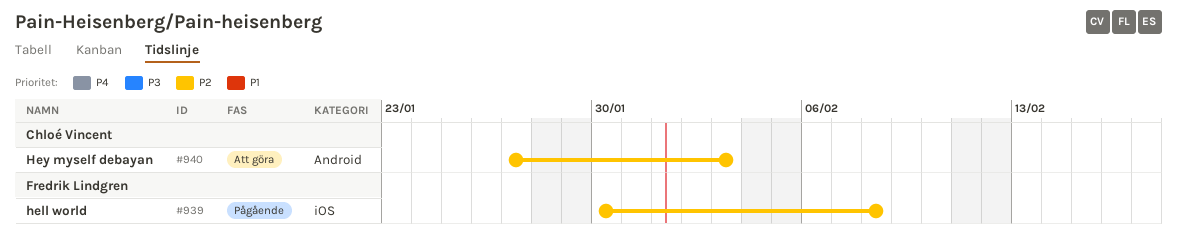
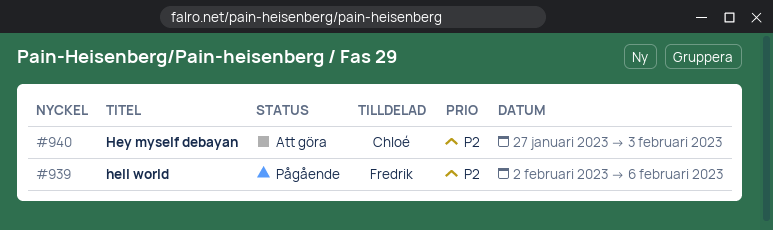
#939, start: Jan 30 -> Feb 2
#939, due: Feb 8 -> Feb 6

